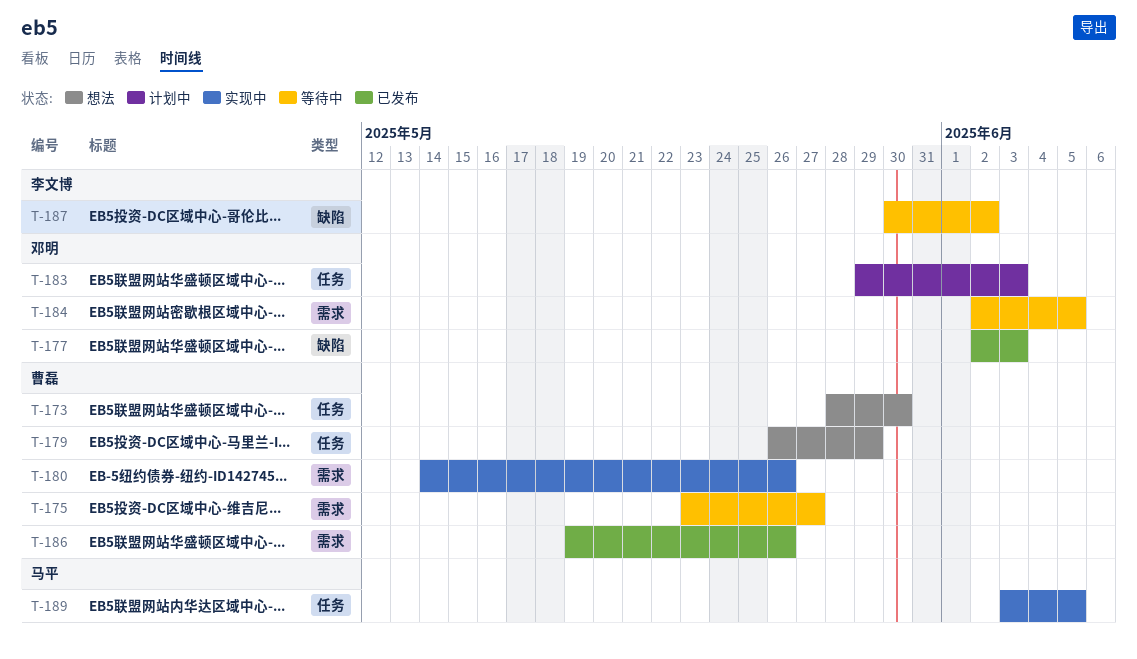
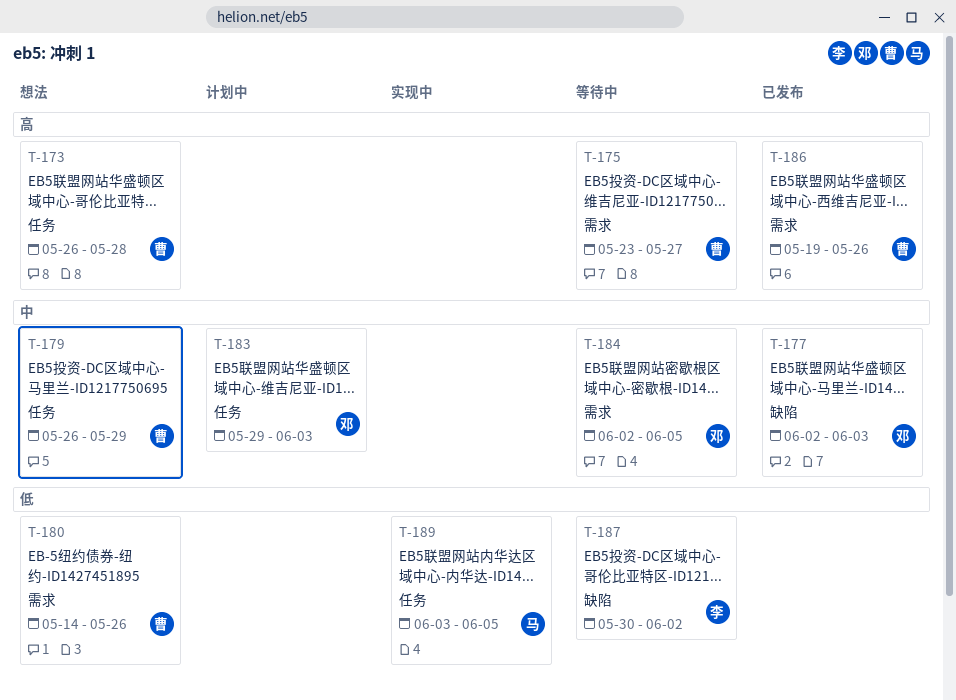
T-173, start: May 28 -> May 26
T-173, due: May 30 -> May 28
T-180, status: 实现中 -> 想法

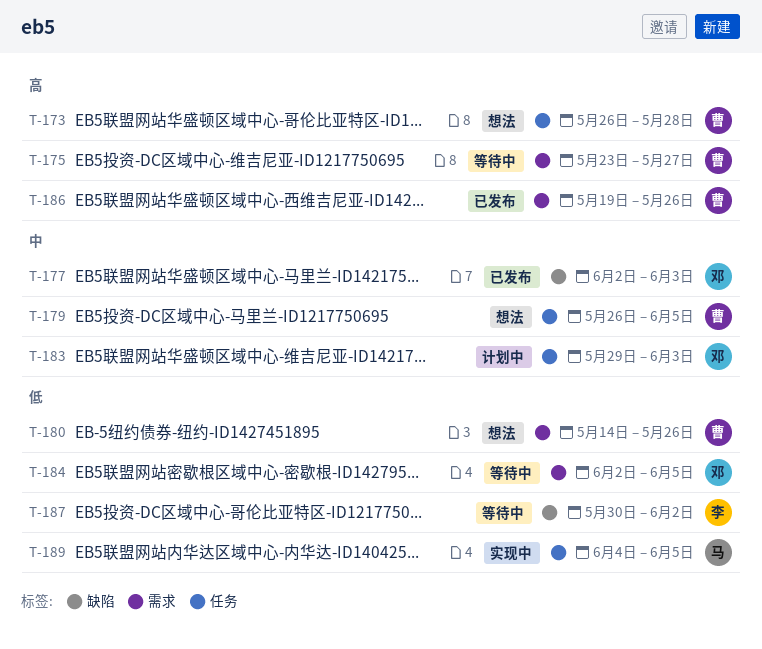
T-179, due: May 29 -> Jun 5
T-184, priority: 中 -> 低
T-189, start: Jun 3 -> Jun 4

